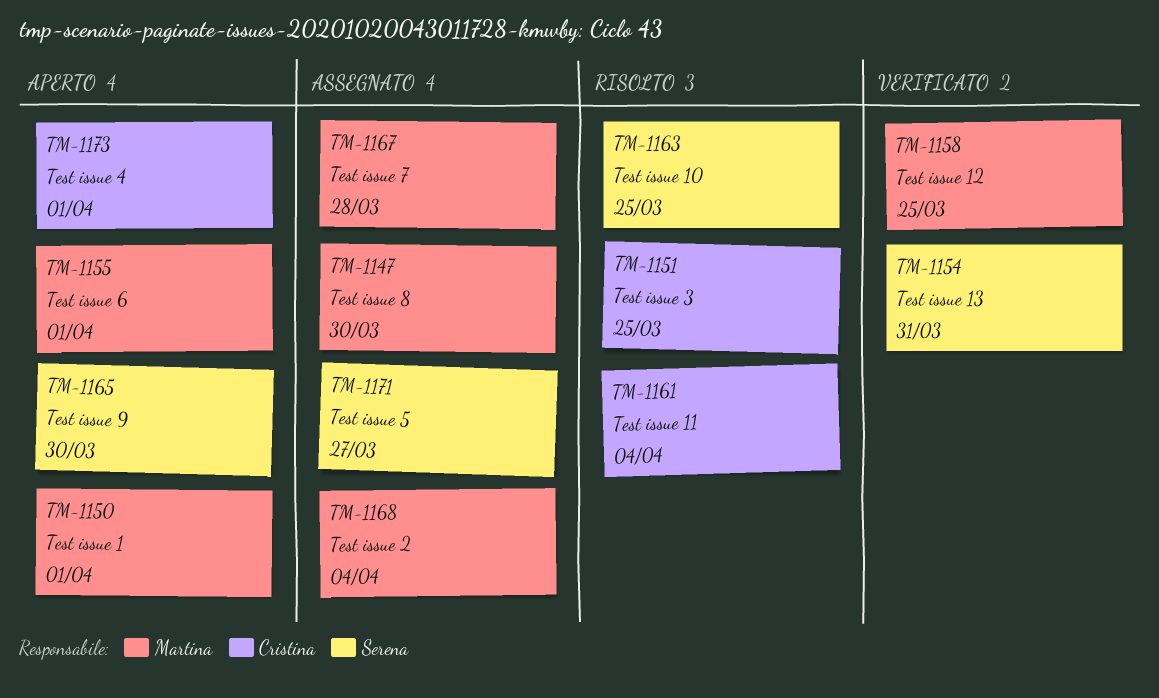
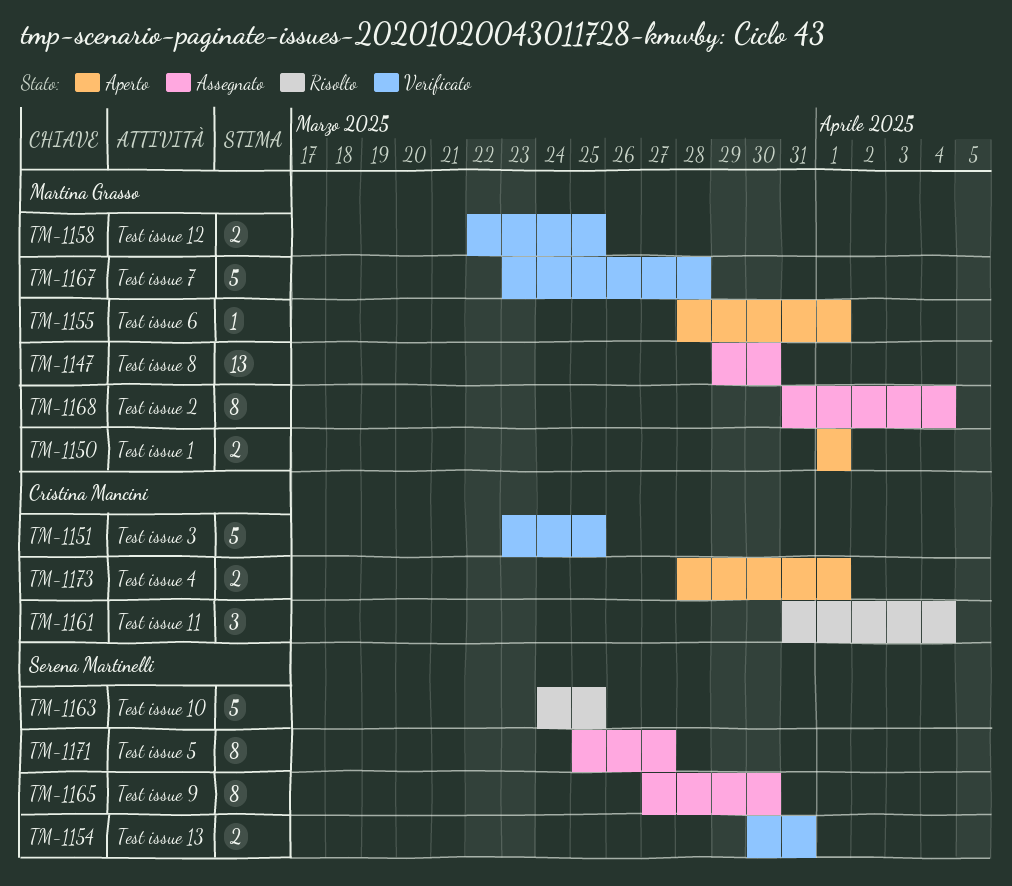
TM-1151, status: Risolto -> Verificato
TM-1165, status: Aperto -> Assegnato
TM-1167, status: Assegnato -> Verificato

